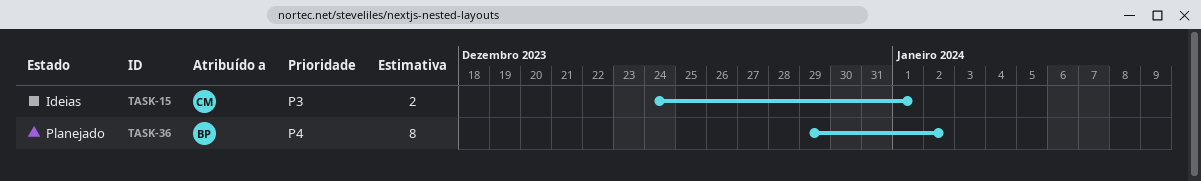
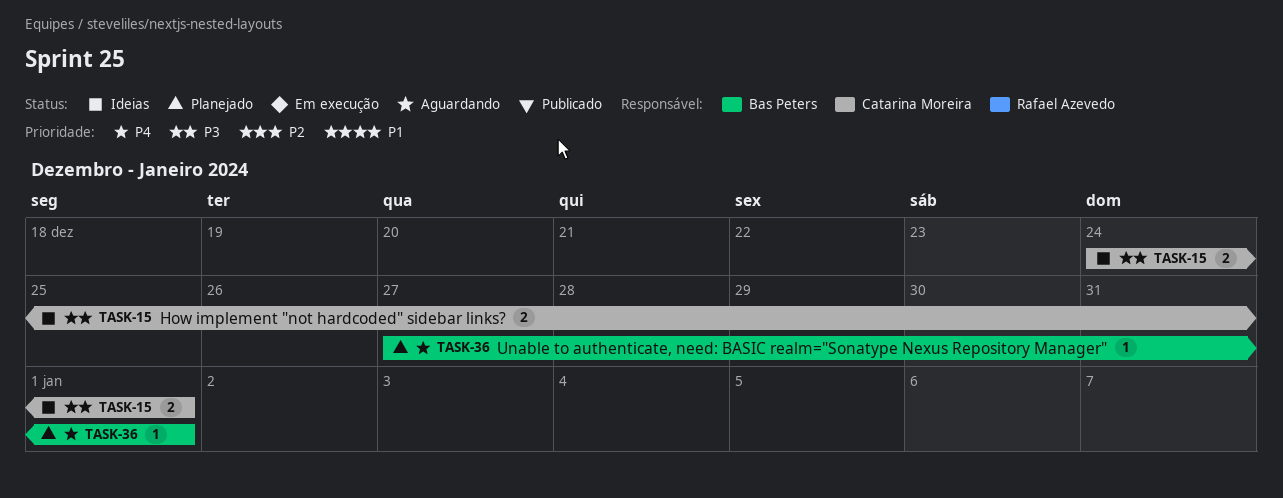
TASK-36, estimate: 8 -> 1
TASK-36, start: Dec 29 -> Dec 27
TASK-36, due: Jan 2 -> Jan 1

